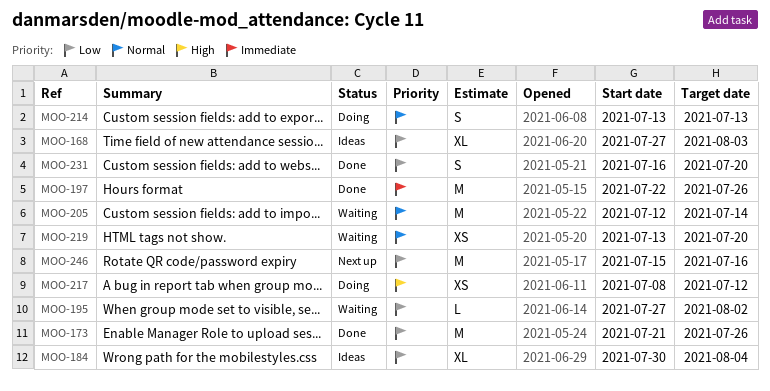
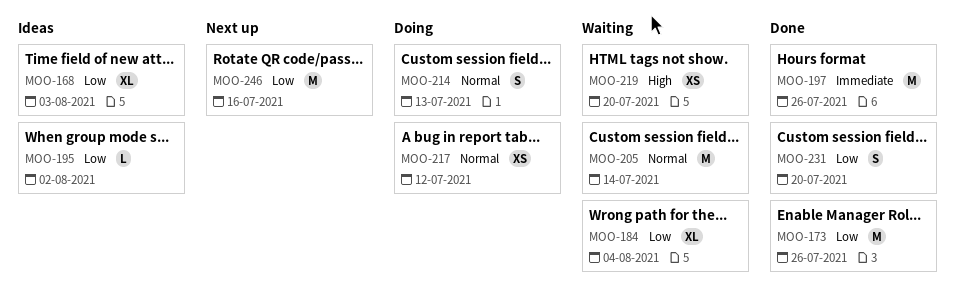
MOO-184, status: Ideas -> Waiting
MOO-195, status: Waiting -> Ideas
MOO-217, priority: High -> Normal
MOO-219, priority: Normal -> High

